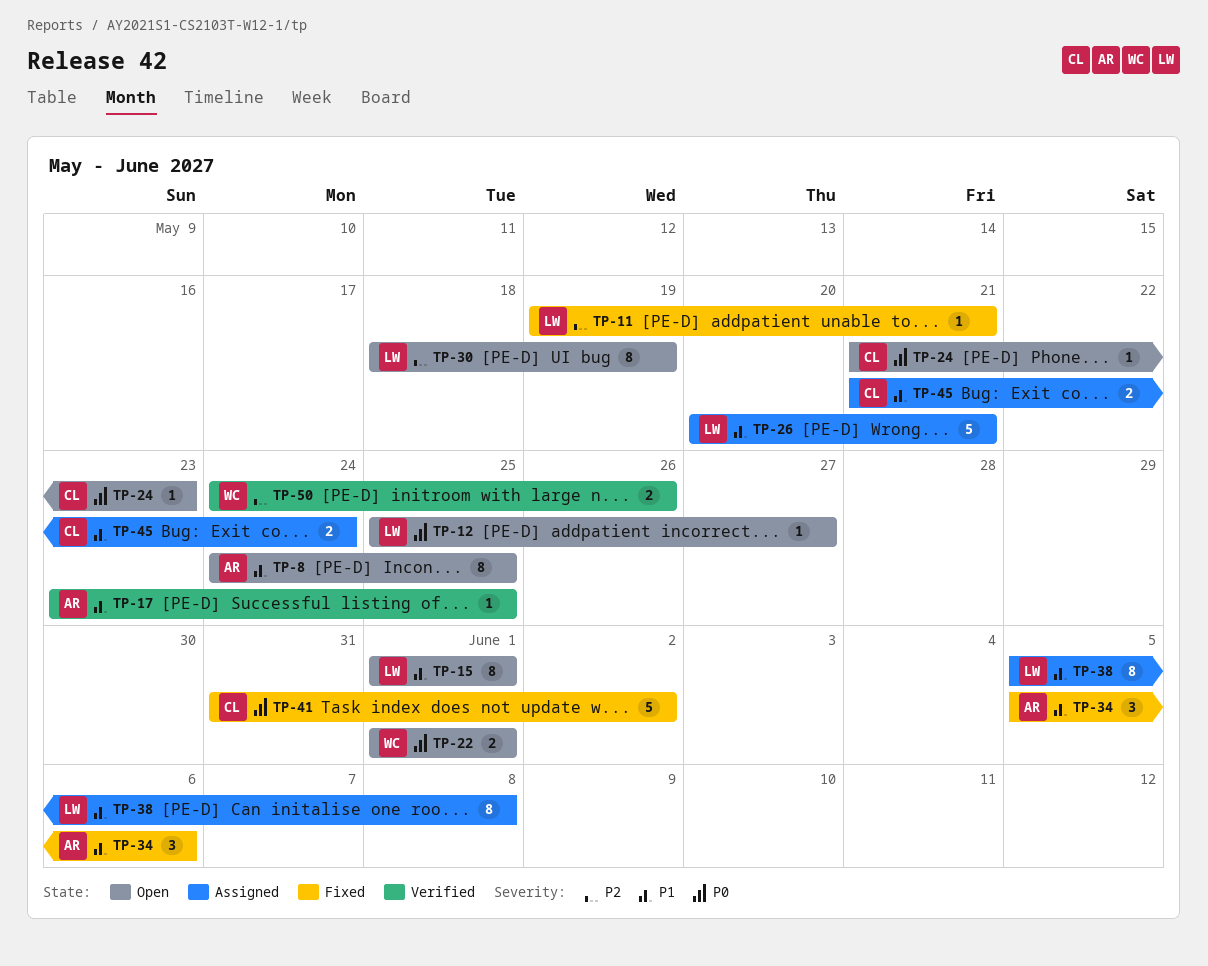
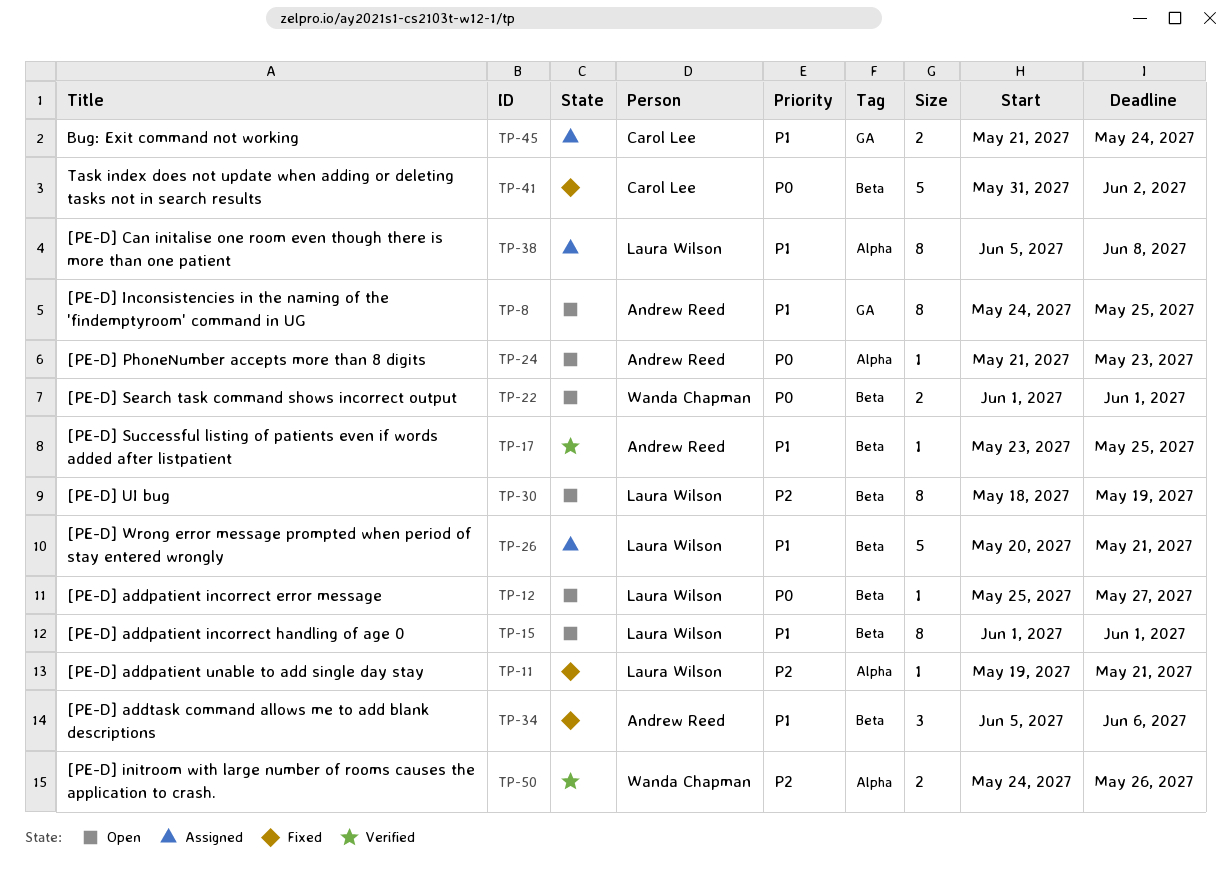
TP-24, owner: Carol Lee -> Andrew Reed

